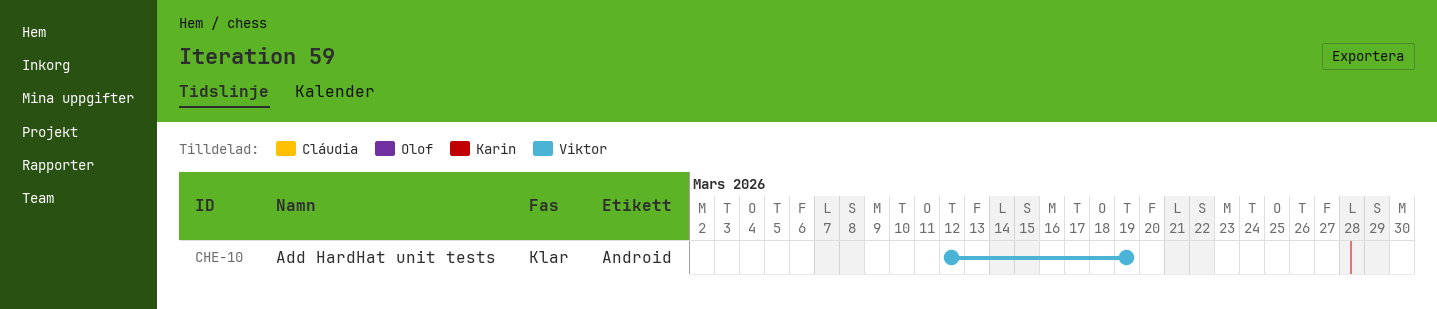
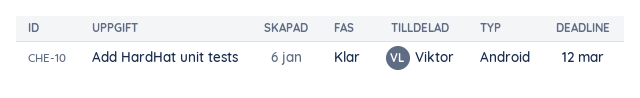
CHE-10, due: Mar 19 -> Mar 12

